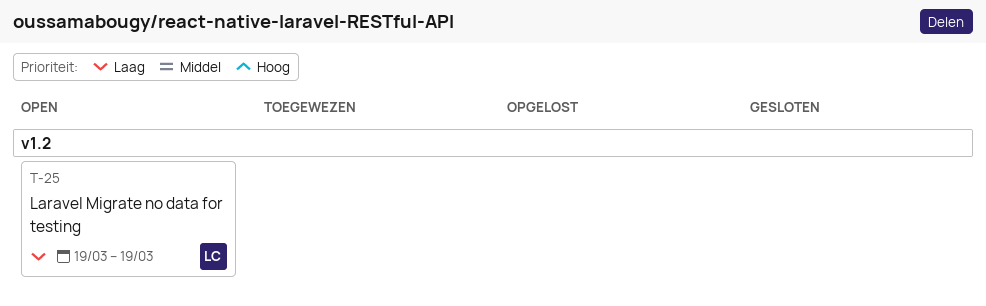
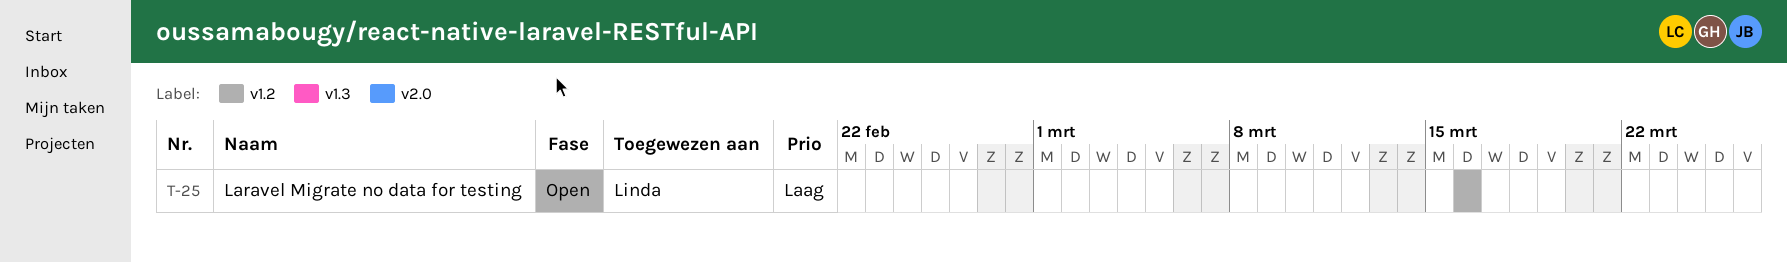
T-25, start: Mar 19 -> Mar 16
T-25, due: Mar 19 -> Mar 16

